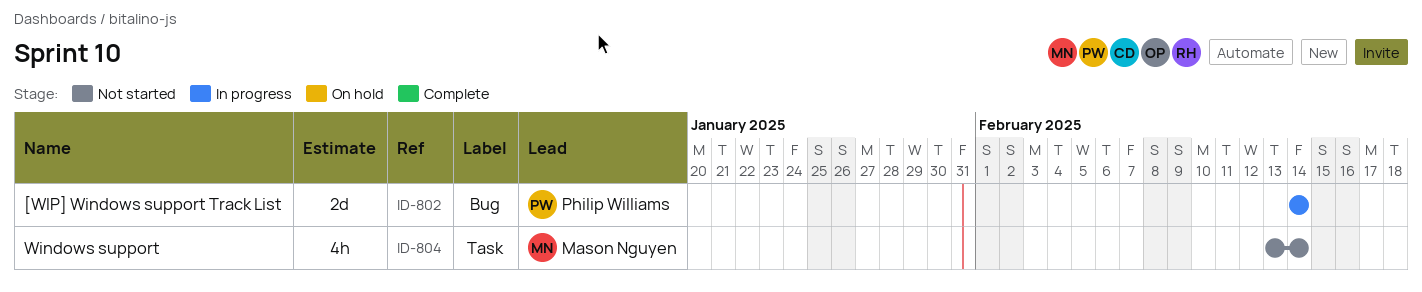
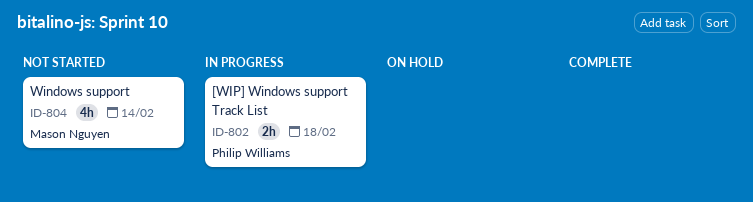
ID-802, estimate: 2d -> 2h
ID-802, due: Feb 14 -> Feb 18

